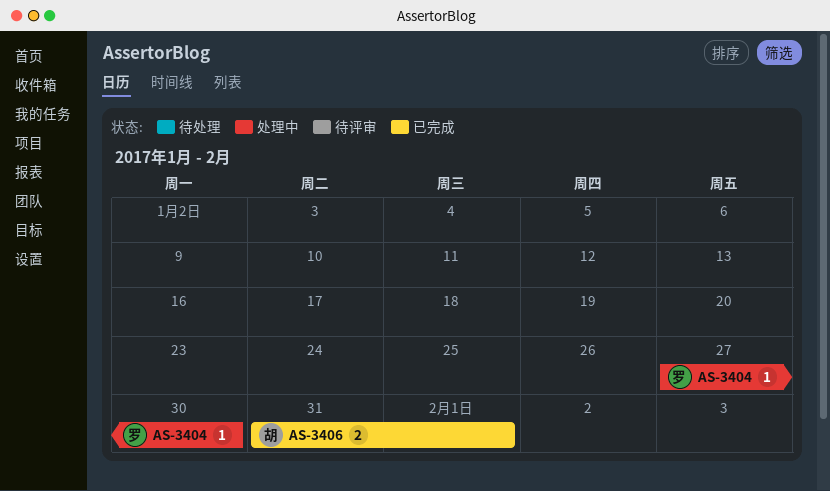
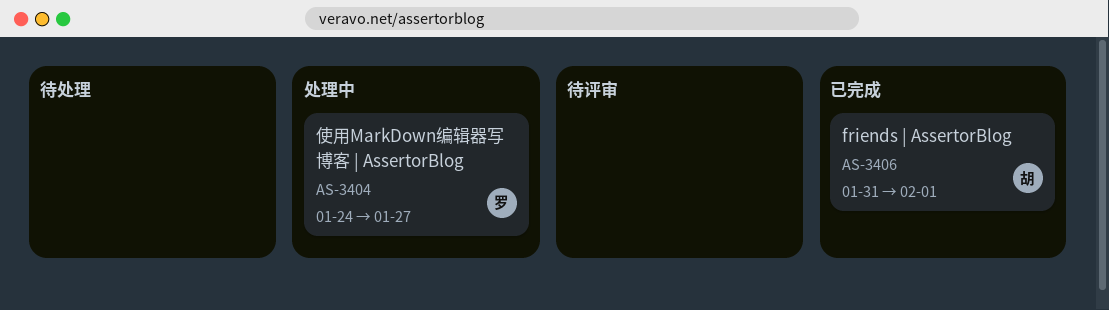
AS-3404, start: Jan 27 -> Jan 24
AS-3404, due: Jan 30 -> Jan 27

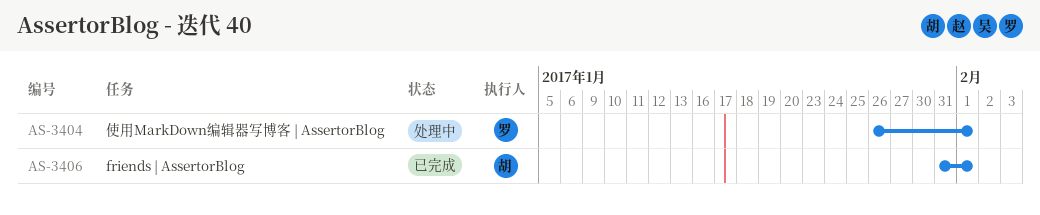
AS-3404, start: Jan 24 -> Jan 26
AS-3404, due: Jan 27 -> Feb 1

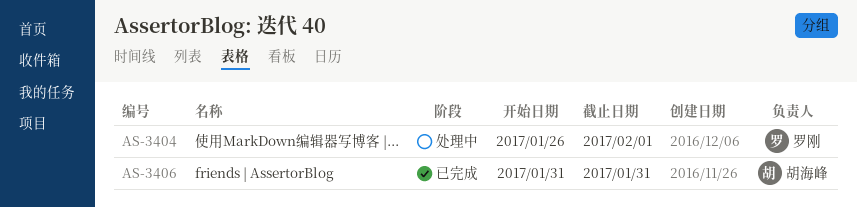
AS-3406, due: Feb 1 -> Jan 31

